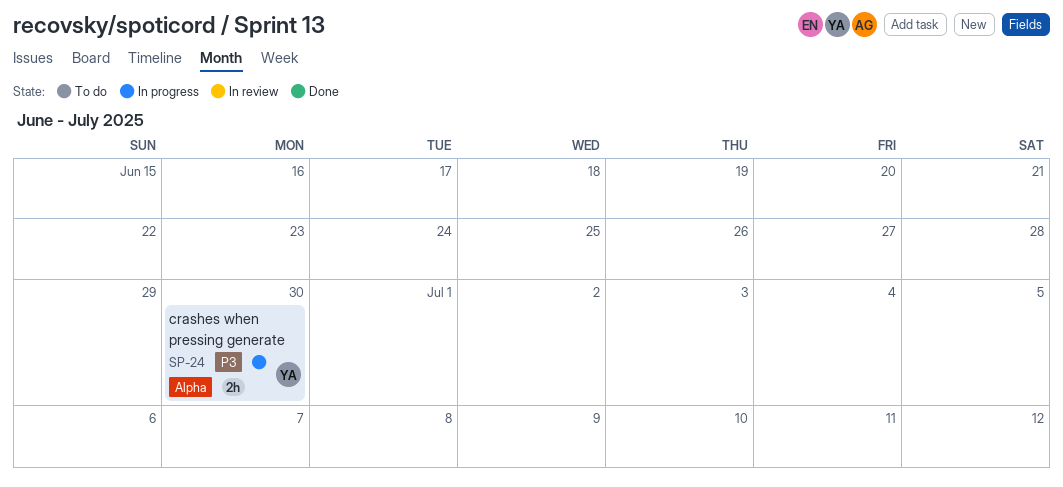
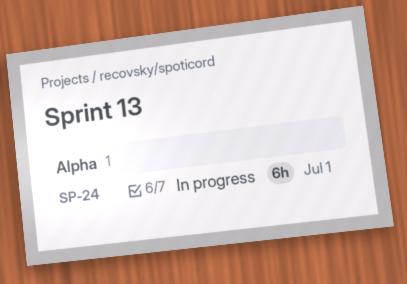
SP-24, estimate: 2h -> 6h
SP-24, due: Jun 30 -> Jul 1

